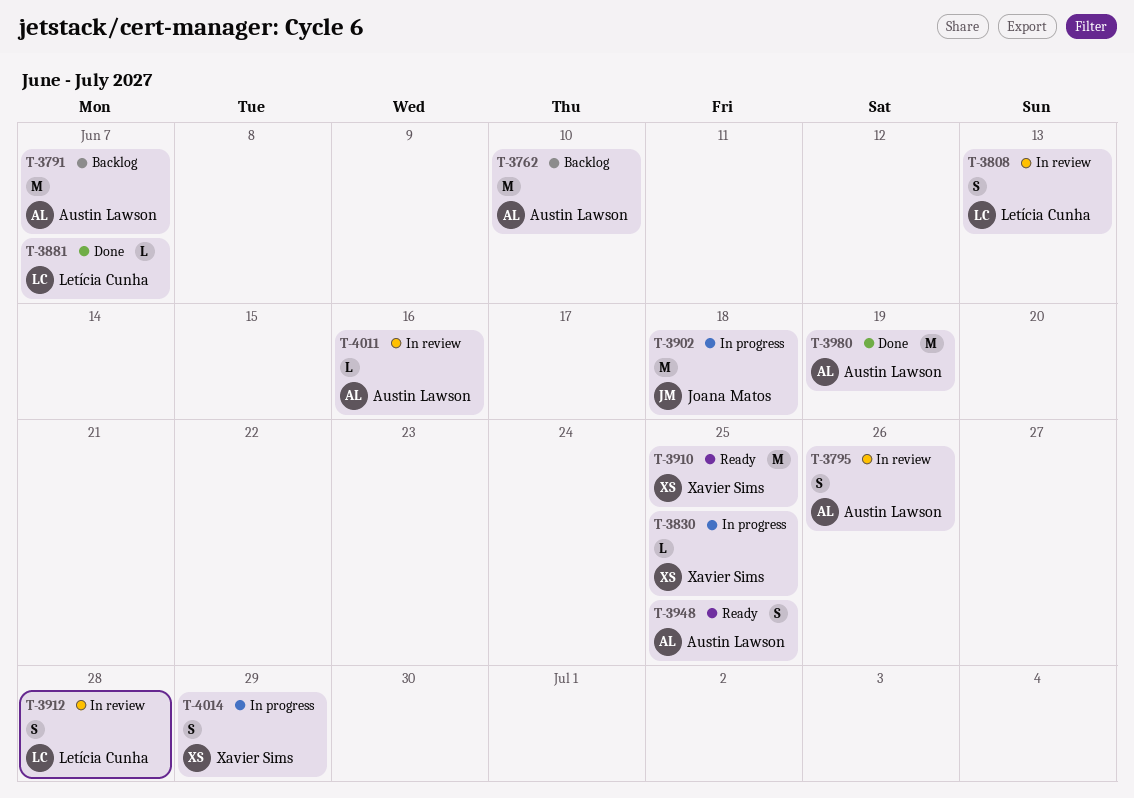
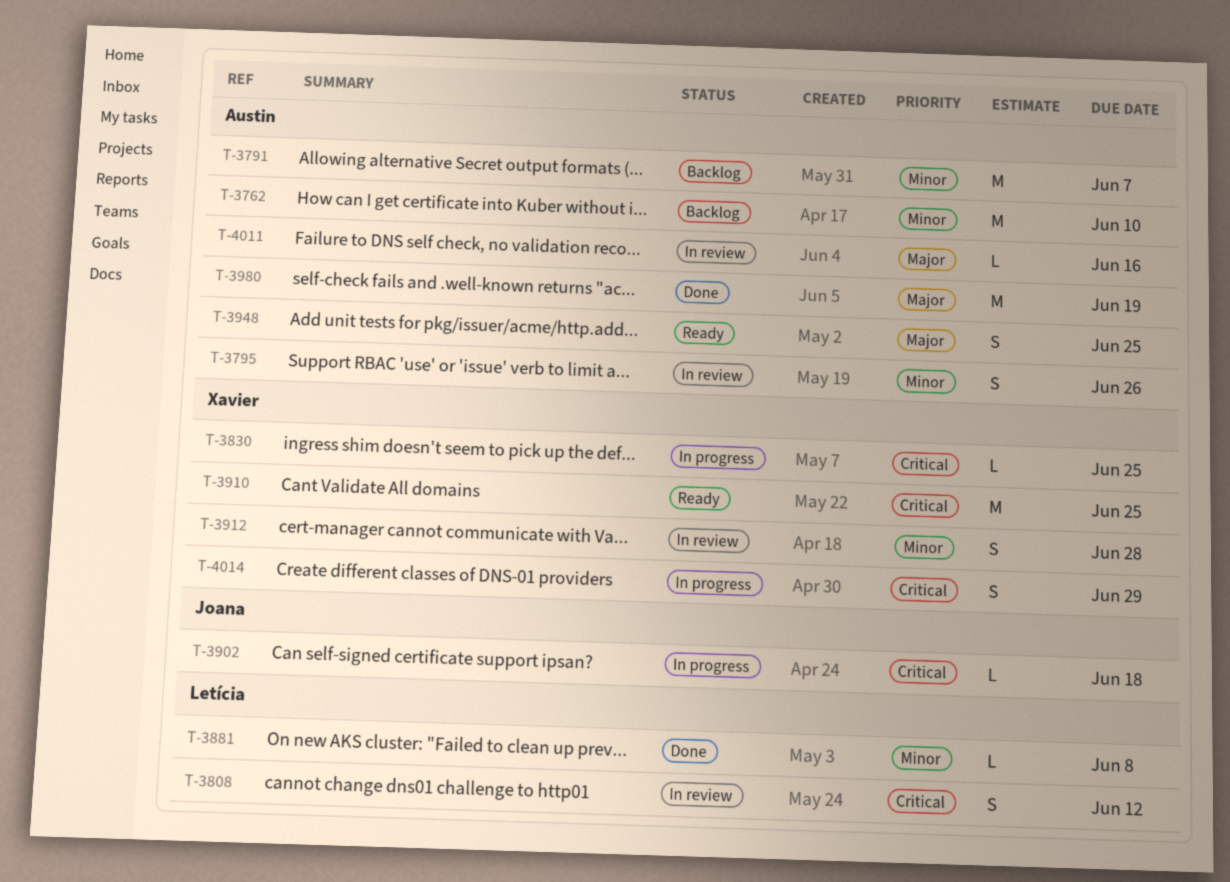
T-3808, due: Jun 13 -> Jun 12
T-3881, due: Jun 7 -> Jun 8
T-3902, estimate: M -> L
T-3912, owner: Letícia Cunha -> Xavier Sims

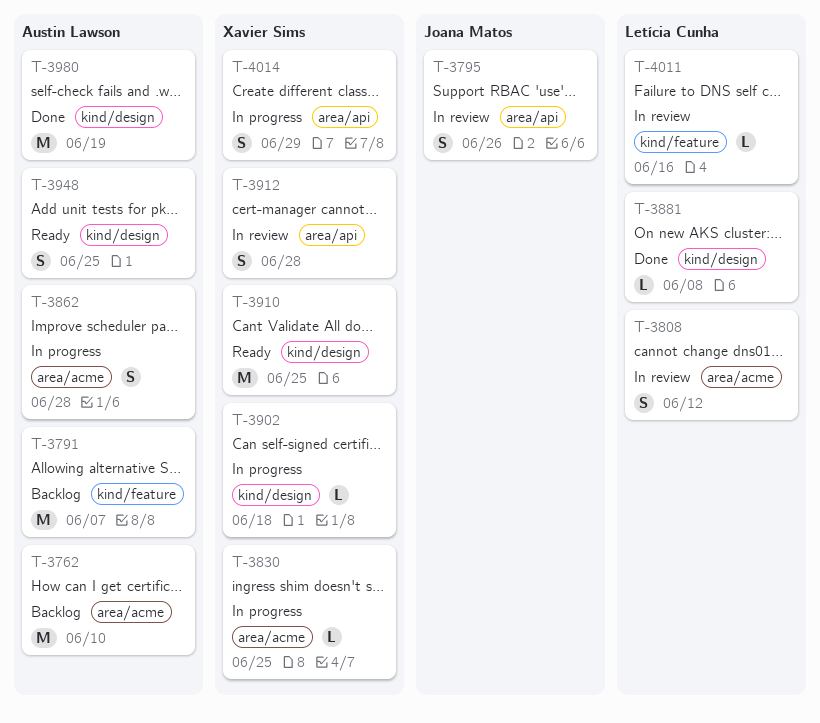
T-3795, owner: Austin Lawson -> Joana Matos
T-3862: none -> present
T-3902, owner: Joana Matos -> Xavier Sims
T-4011, owner: Austin Lawson -> Letícia Cunha

